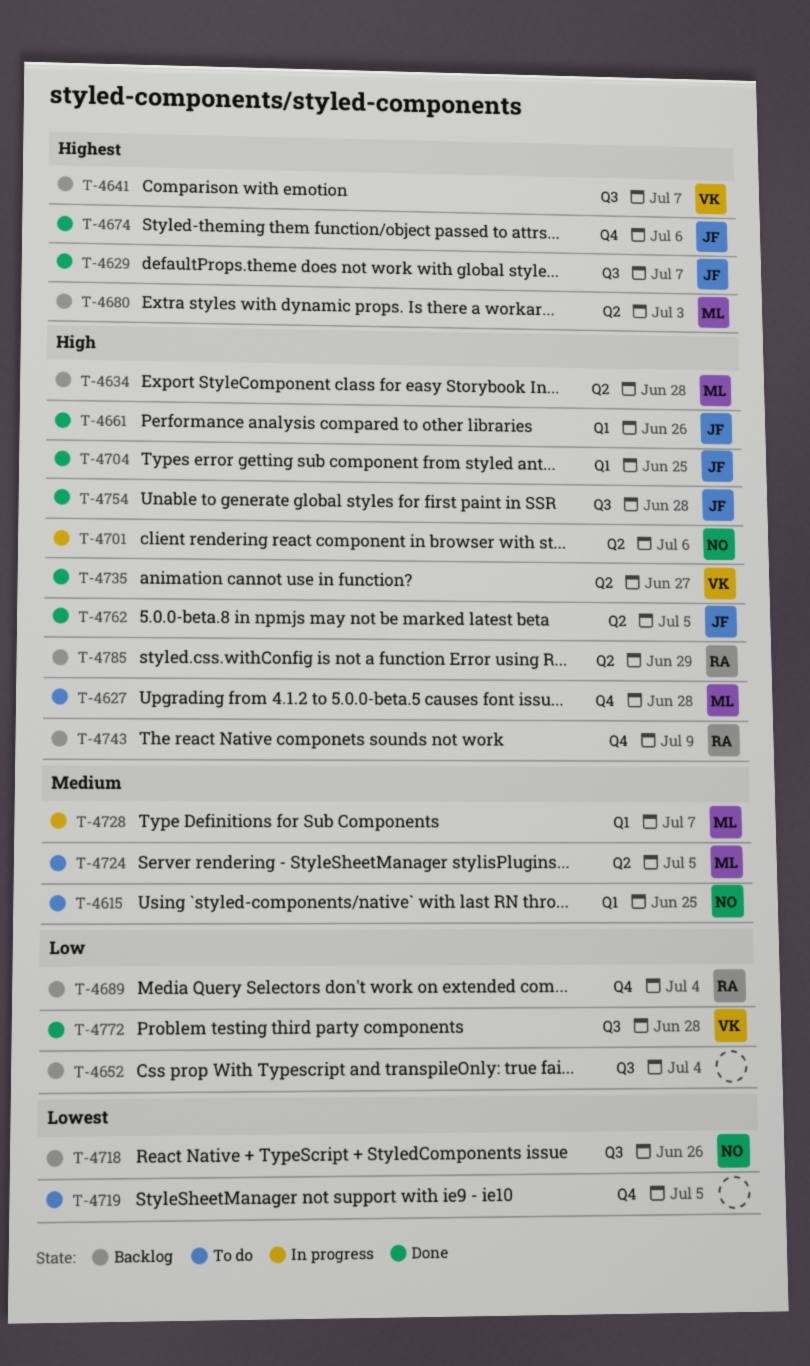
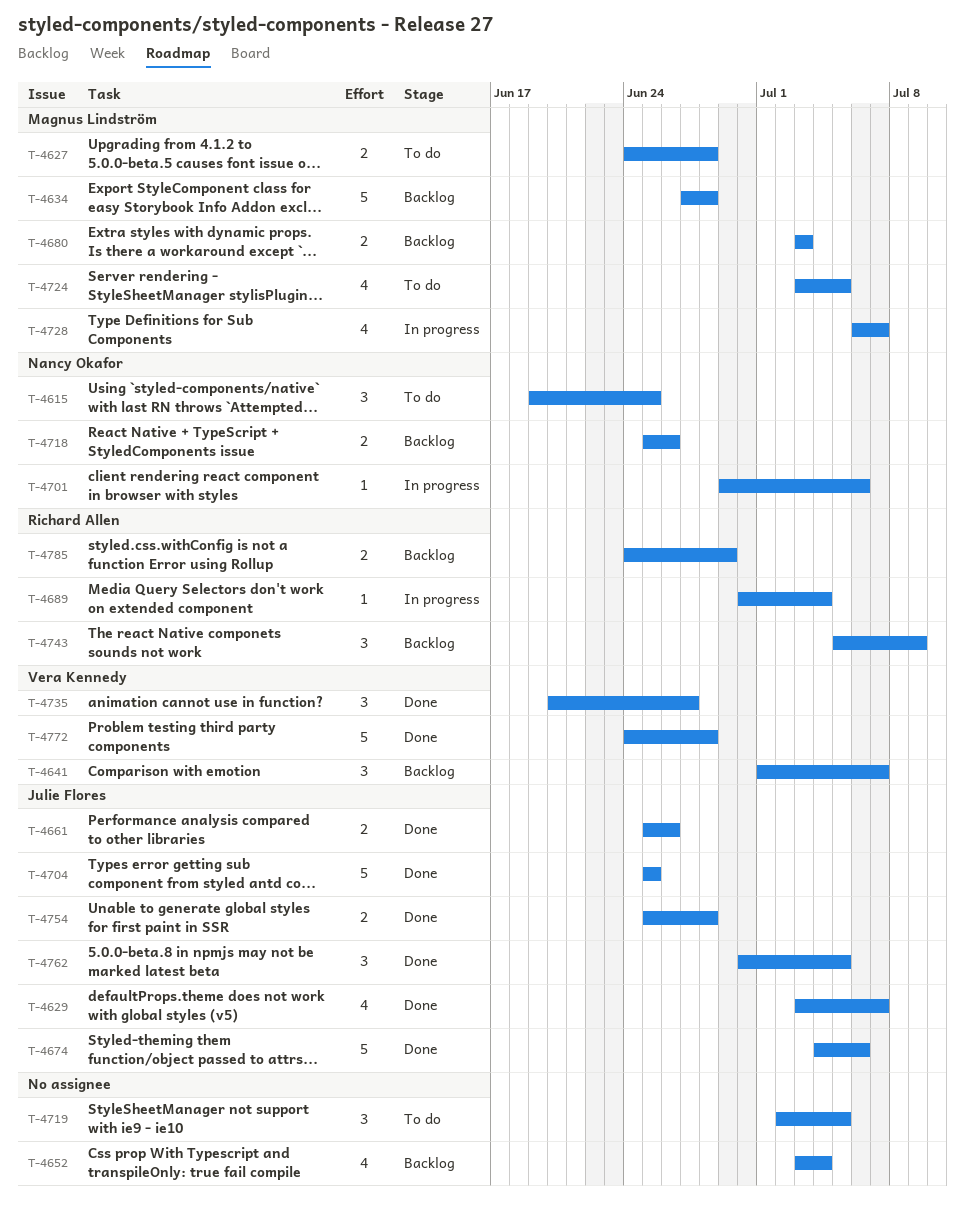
T-4689, status: Backlog -> In progress

